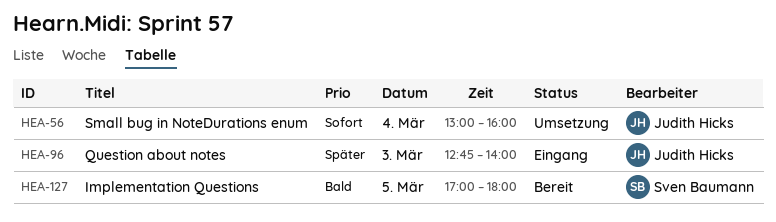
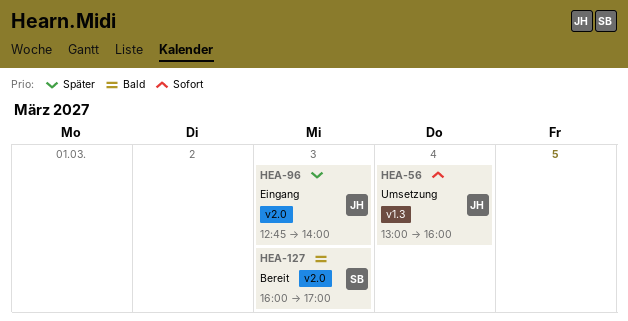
HEA-127, day: Mar 5 -> Mar 3
HEA-127, begins: 17:00 -> 16:00
HEA-127, ends: 18:00 -> 17:00

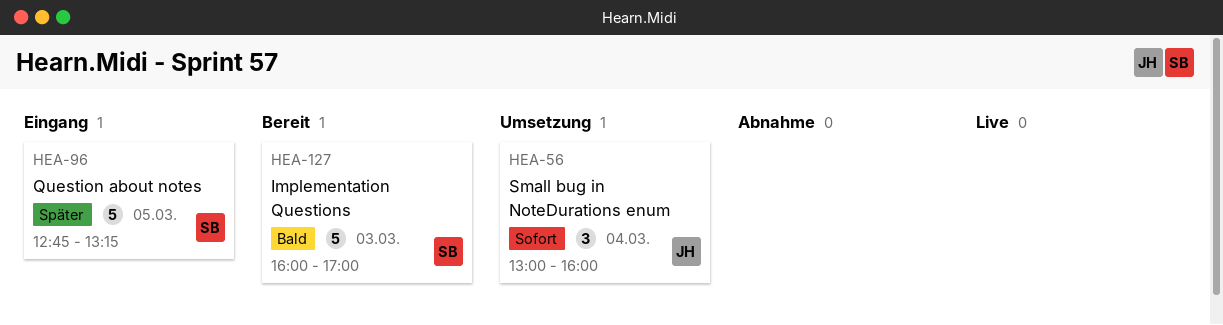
HEA-96, owner: JH -> SB
HEA-96, day: Mar 3 -> Mar 5
HEA-96, ends: 14:00 -> 13:15

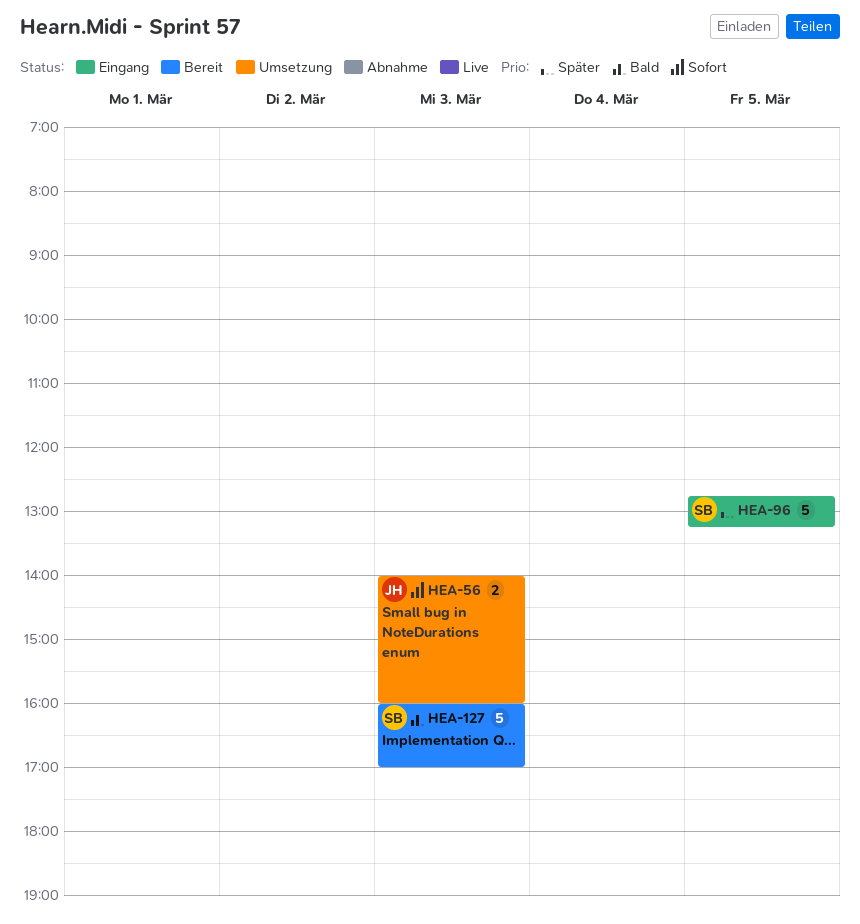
HEA-56, estimate: 3 -> 2
HEA-56, day: Mar 4 -> Mar 3
HEA-56, begins: 13:00 -> 14:00

